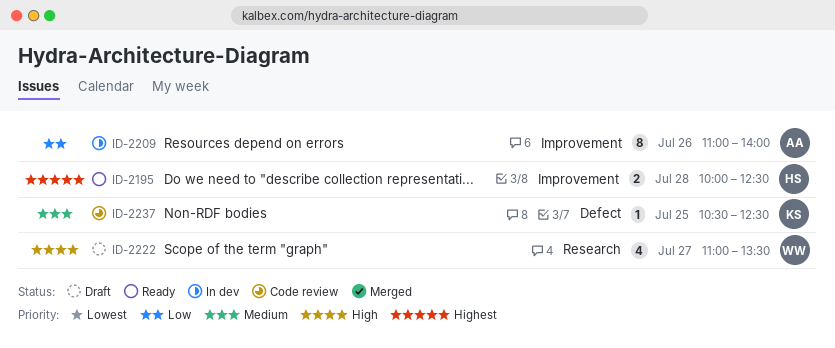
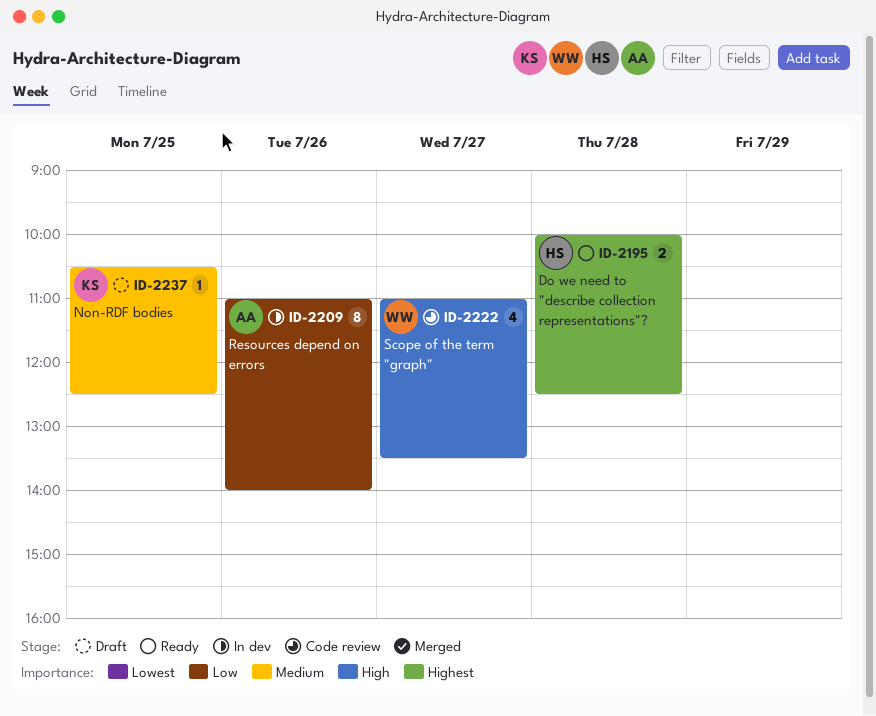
ID-2222, status: Draft -> Code review
ID-2237, status: Code review -> Draft

